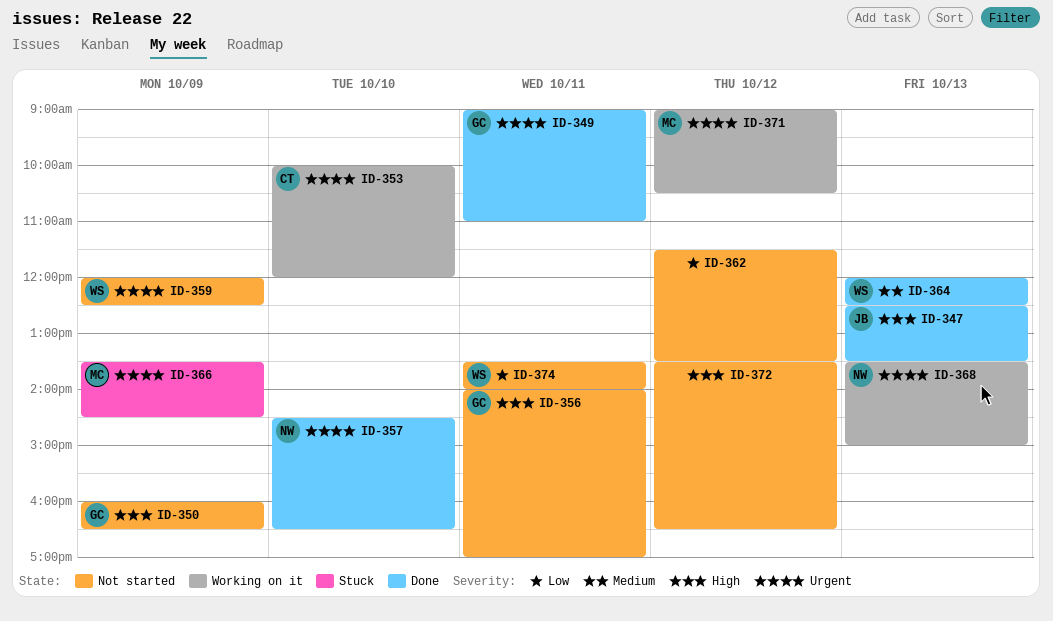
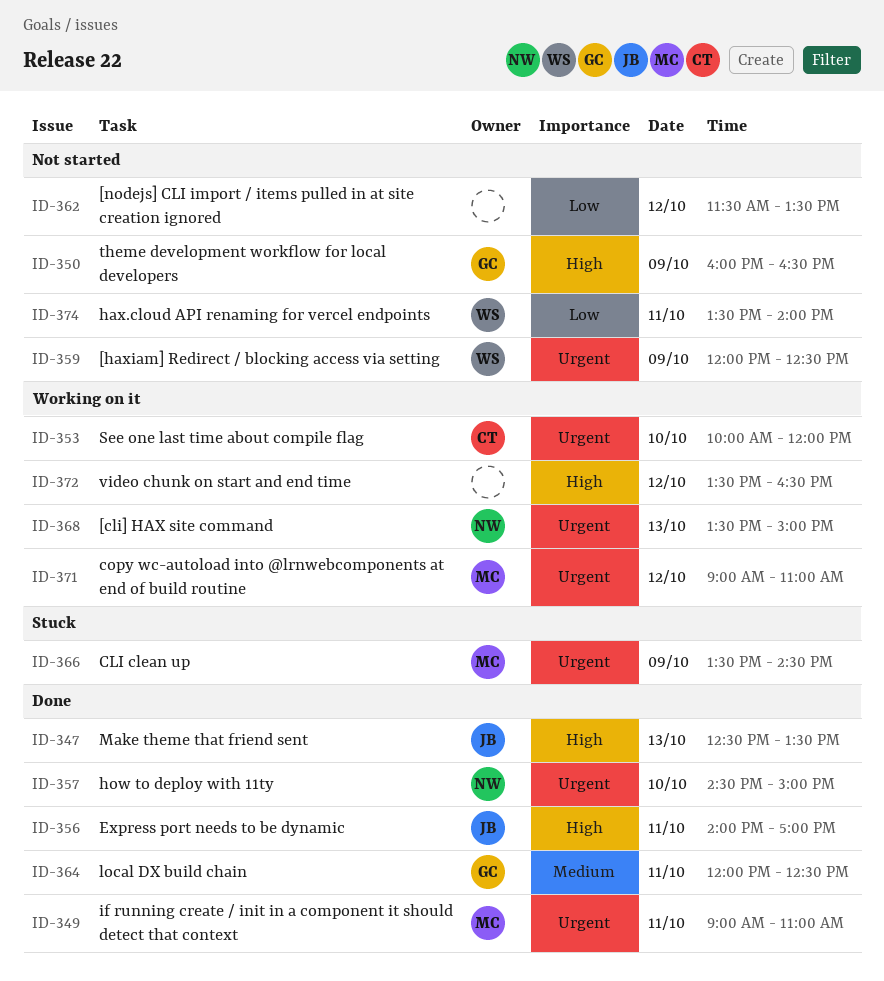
ID-349, owner: GC -> MC
ID-356, status: Not started -> Done
ID-356, owner: GC -> JB
ID-357, ends: 16:30 -> 15:00
ID-364, owner: WS -> GC
ID-364, day: Oct 13 -> Oct 11
ID-371, ends: 10:30 -> 11:00
ID-372, status: Not started -> Working on it

